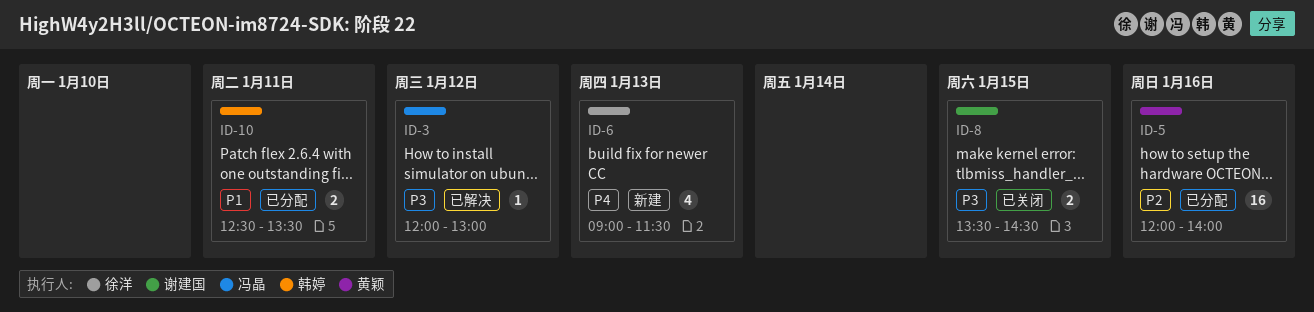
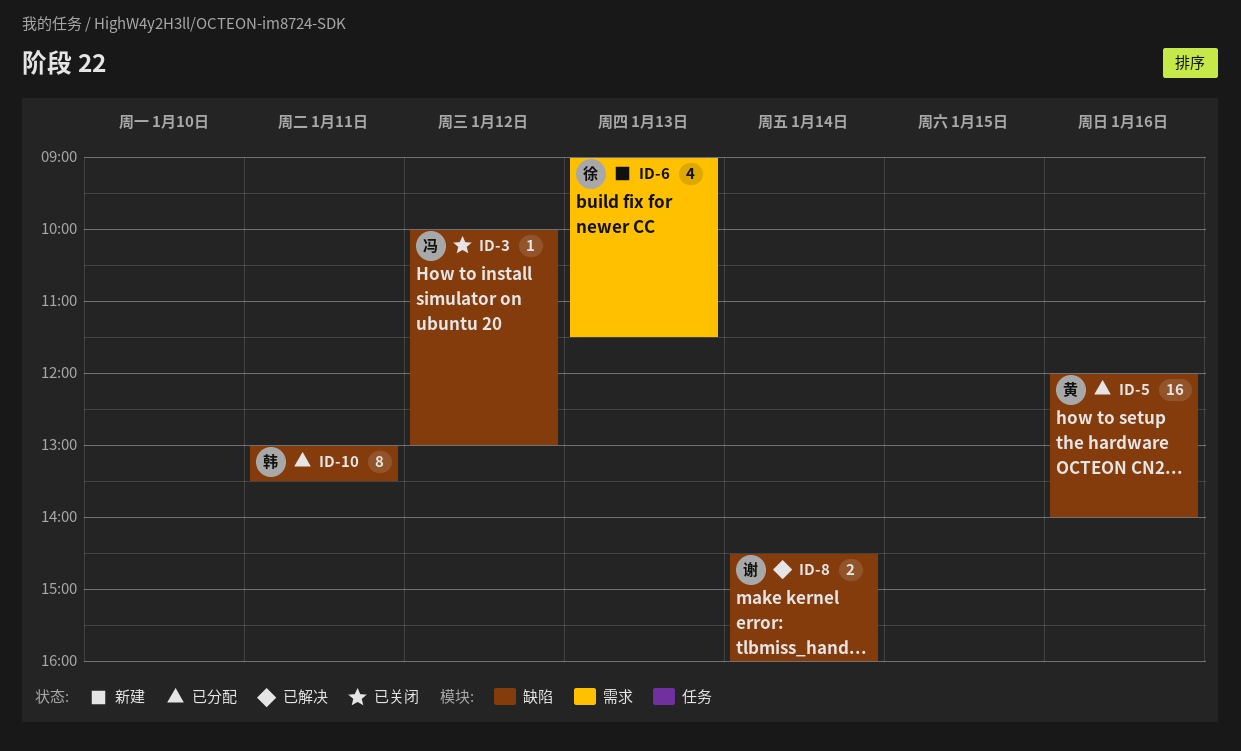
ID-3, status: 已解决 -> 已关闭
ID-3, begins: 12:00 -> 10:00
ID-8, status: 已关闭 -> 已解决
ID-8, day: Jan 15 -> Jan 14
ID-8, begins: 13:30 -> 14:30
ID-8, ends: 14:30 -> 16:00
ID-10, estimate: 2 -> 8
ID-10, begins: 12:30 -> 13:00

